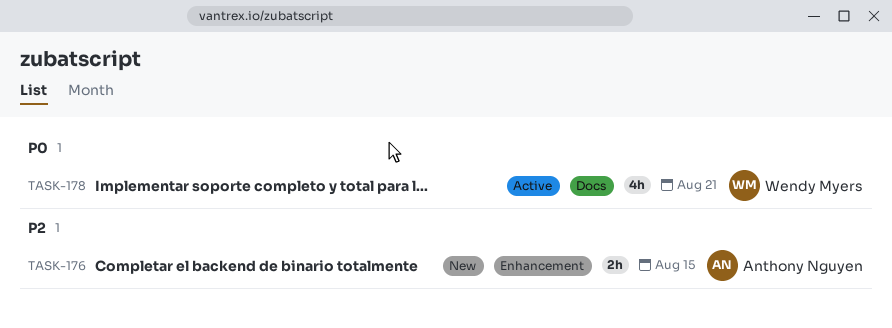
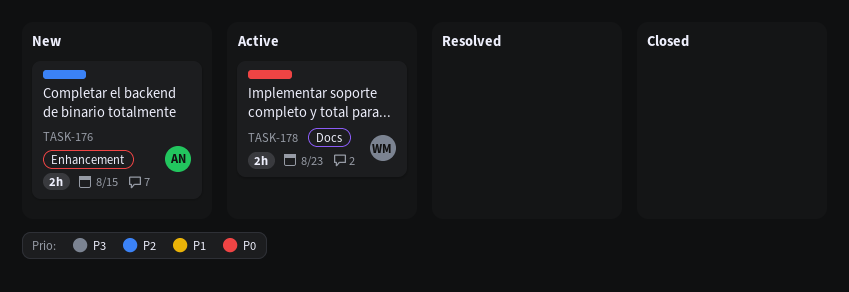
TASK-178, estimate: 4h -> 2h
TASK-178, due: Aug 21 -> Aug 23

